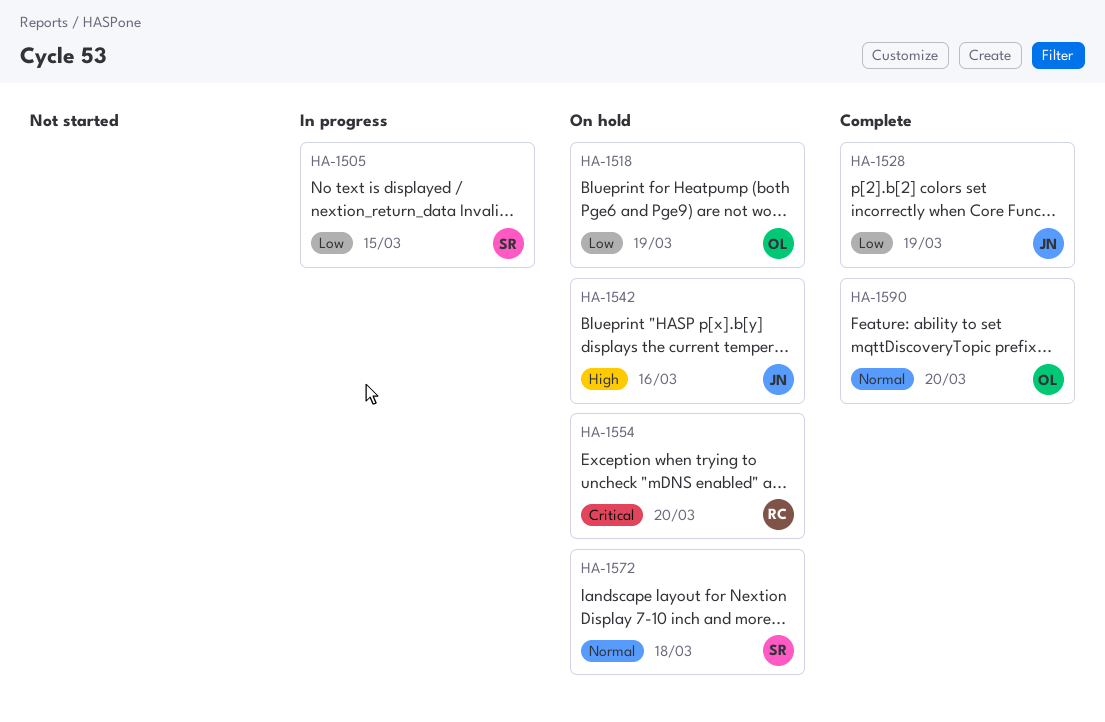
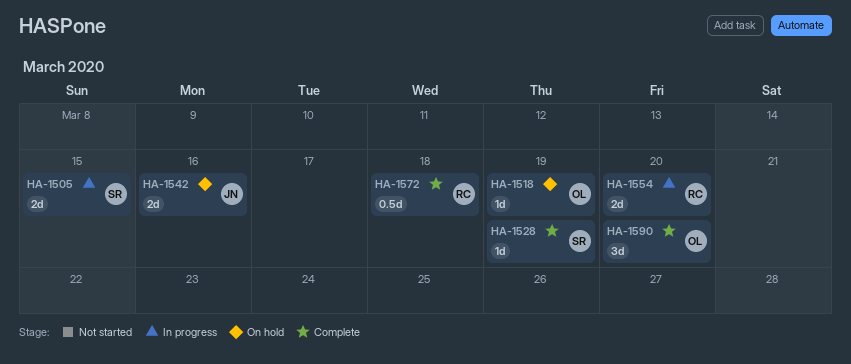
HA-1528, owner: JN -> SR
HA-1554, status: On hold -> In progress
HA-1572, status: On hold -> Complete
HA-1572, owner: SR -> RC

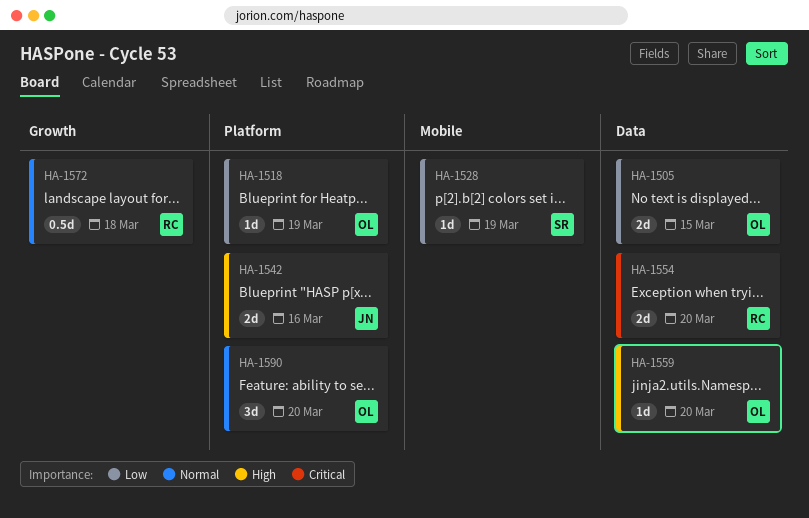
HA-1505, owner: SR -> OL
HA-1559: none -> present

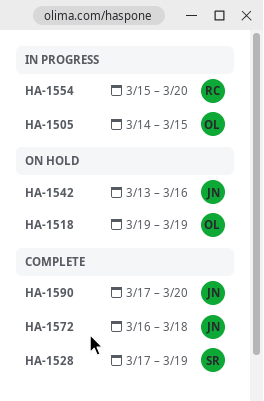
HA-1559: present -> none
HA-1572, owner: RC -> JN
HA-1590, owner: OL -> JN

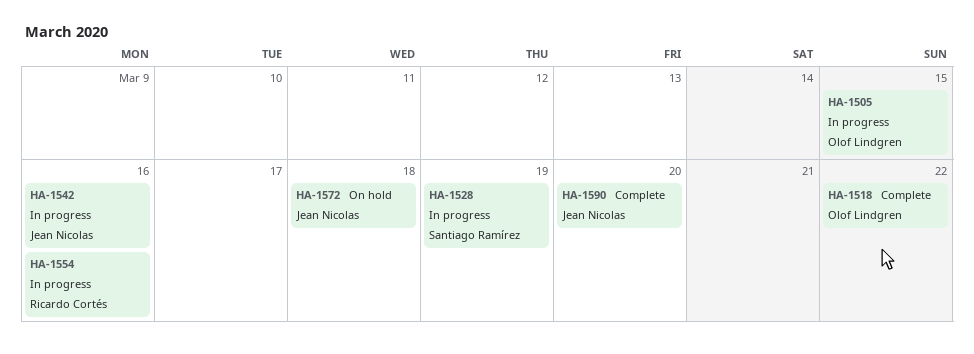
HA-1518, status: On hold -> Complete
HA-1518, due: Mar 19 -> Mar 22
HA-1528, status: Complete -> In progress
HA-1542, status: On hold -> In progress
HA-1554, due: Mar 20 -> Mar 16
HA-1572, status: Complete -> On hold

